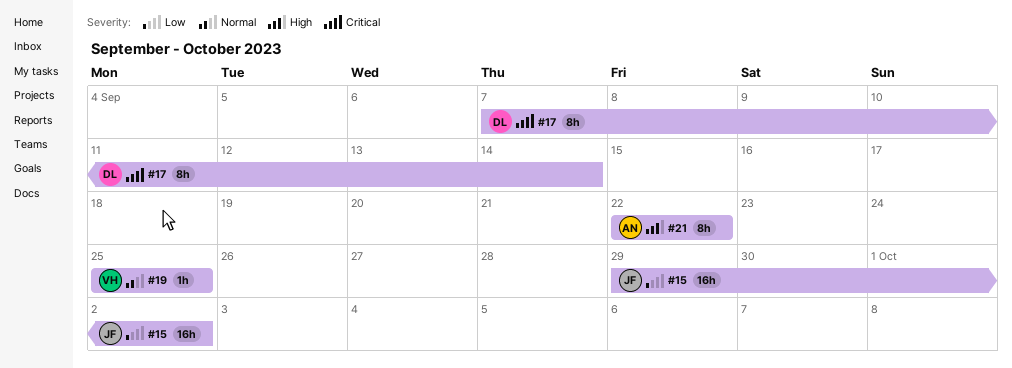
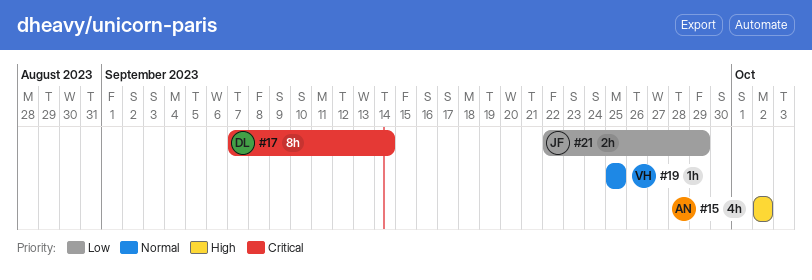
#15, owner: JF -> AN
#15, priority: Low -> High
#15, estimate: 16h -> 4h
#15, start: Sep 29 -> Oct 2
#21, owner: AN -> JF
#21, priority: High -> Low
#21, estimate: 8h -> 2h
#21, due: Sep 22 -> Sep 29

